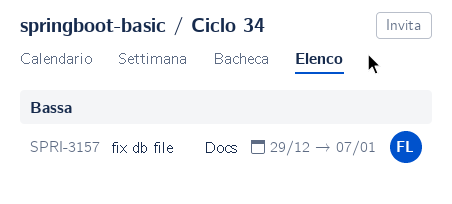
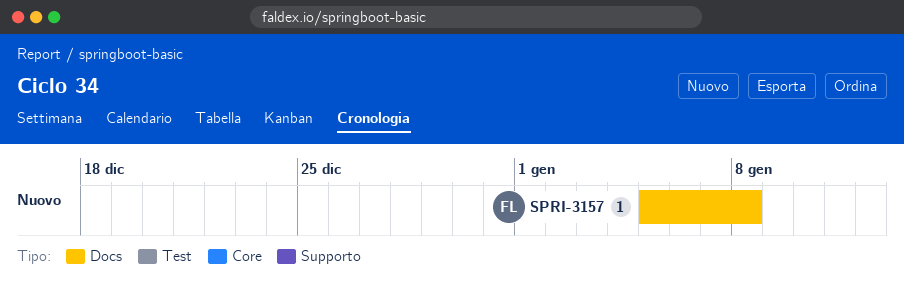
SPRI-3157, start: Dec 29 -> Jan 5
SPRI-3157, due: Jan 7 -> Jan 8

